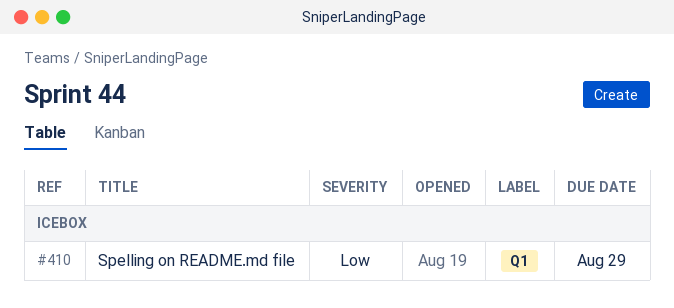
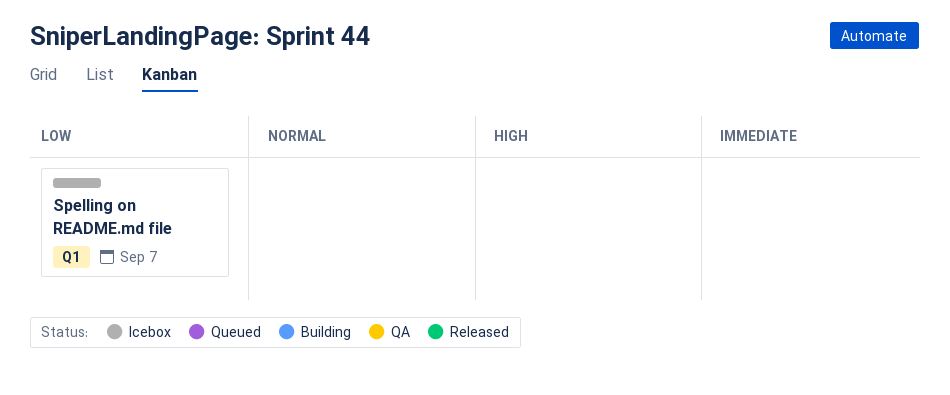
Spelling on README.md file, due: Aug 29 -> Sep 7

